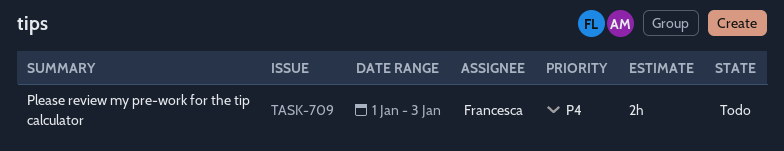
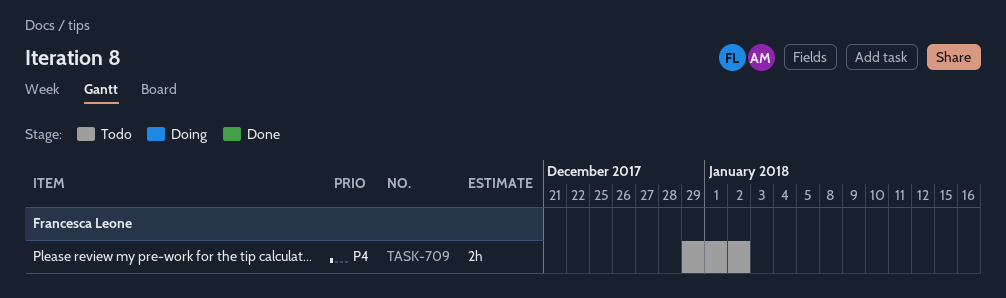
TASK-709, start: Jan 1 -> Dec 29
TASK-709, due: Jan 3 -> Jan 2

